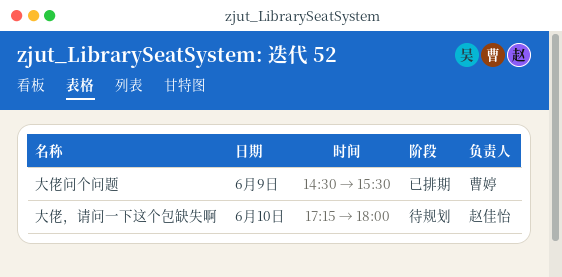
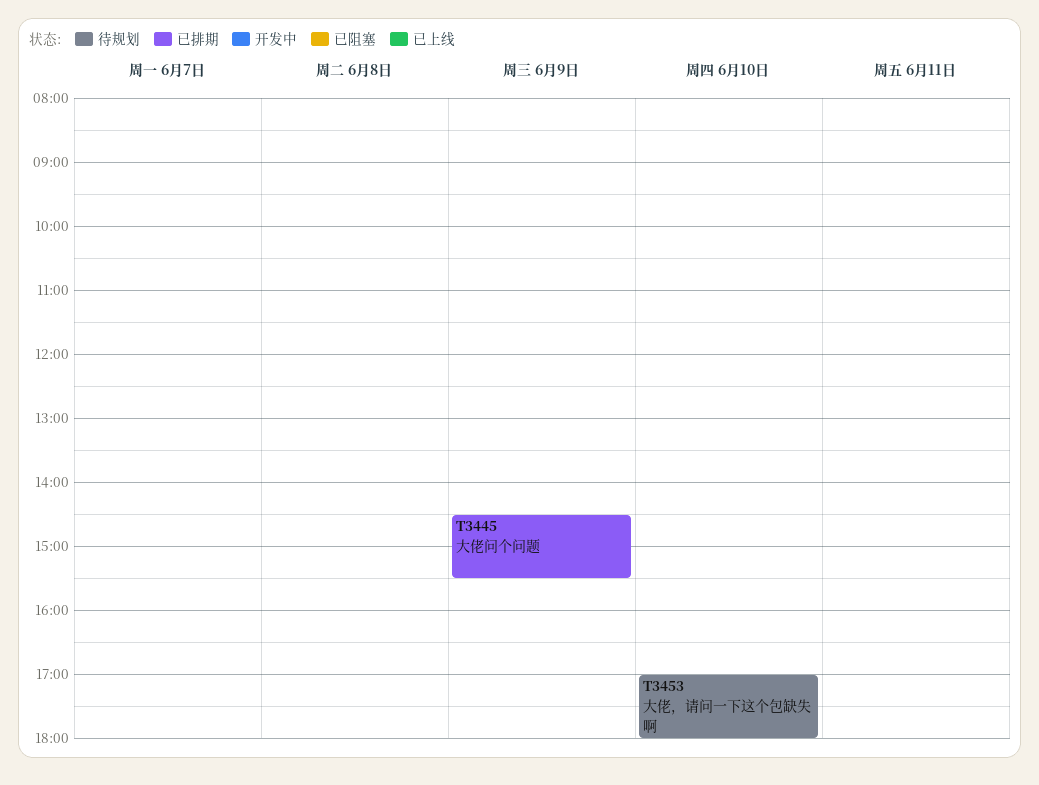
大佬，请问一下这个包缺失啊, begins: 17:15 -> 17:00

